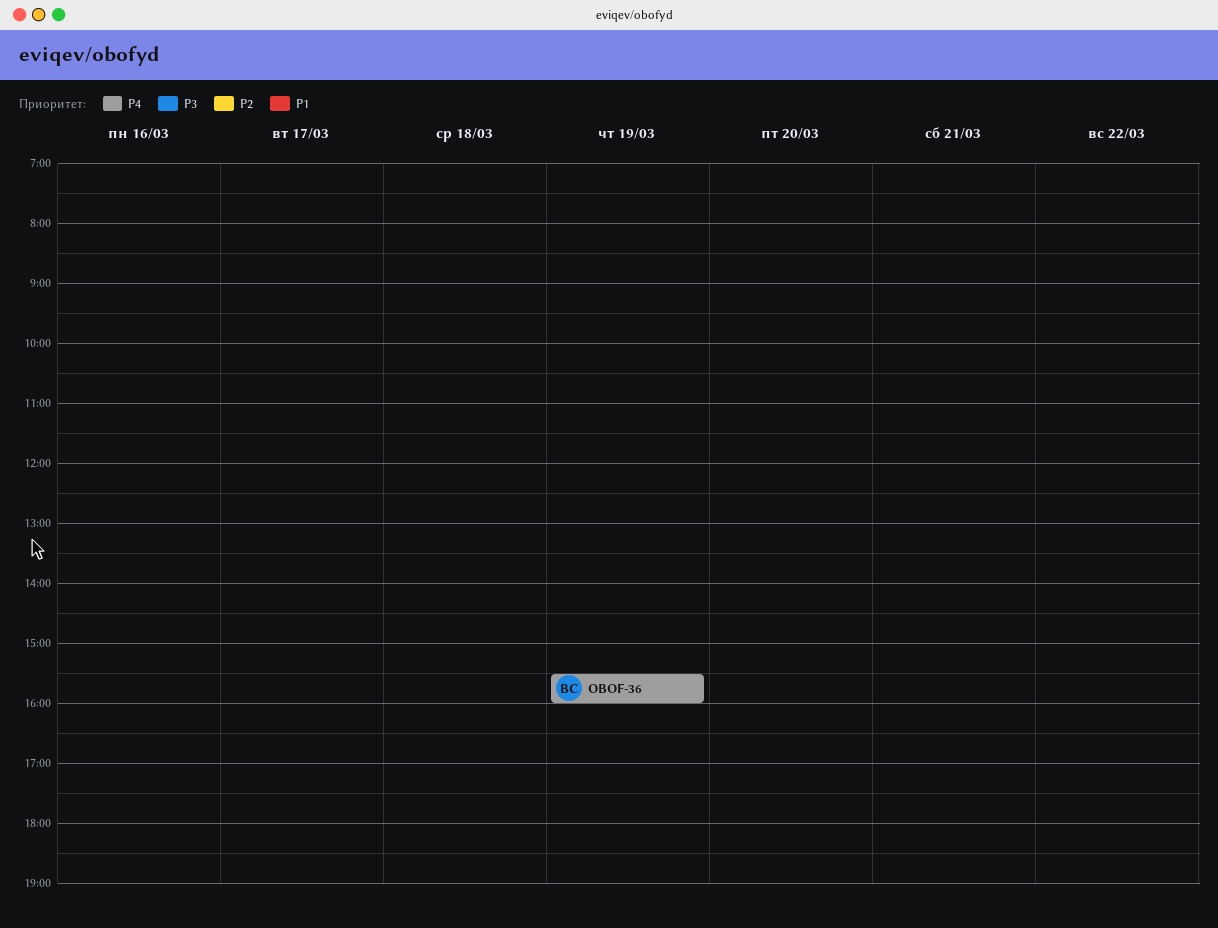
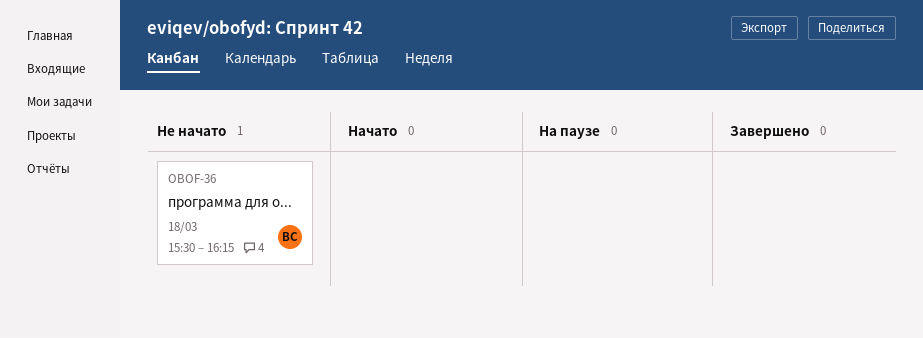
OBOF-36, day: Mar 19 -> Mar 18
OBOF-36, ends: 16:00 -> 16:15

